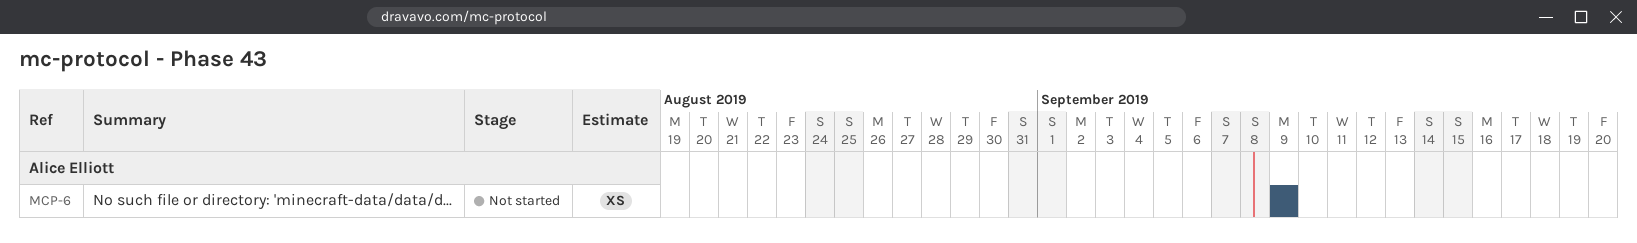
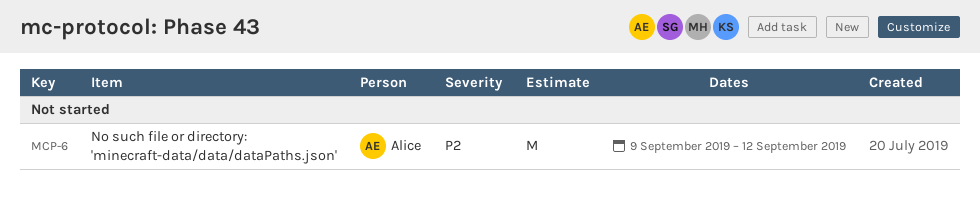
MCP-6, estimate: XS -> M
MCP-6, due: Sep 9 -> Sep 12

